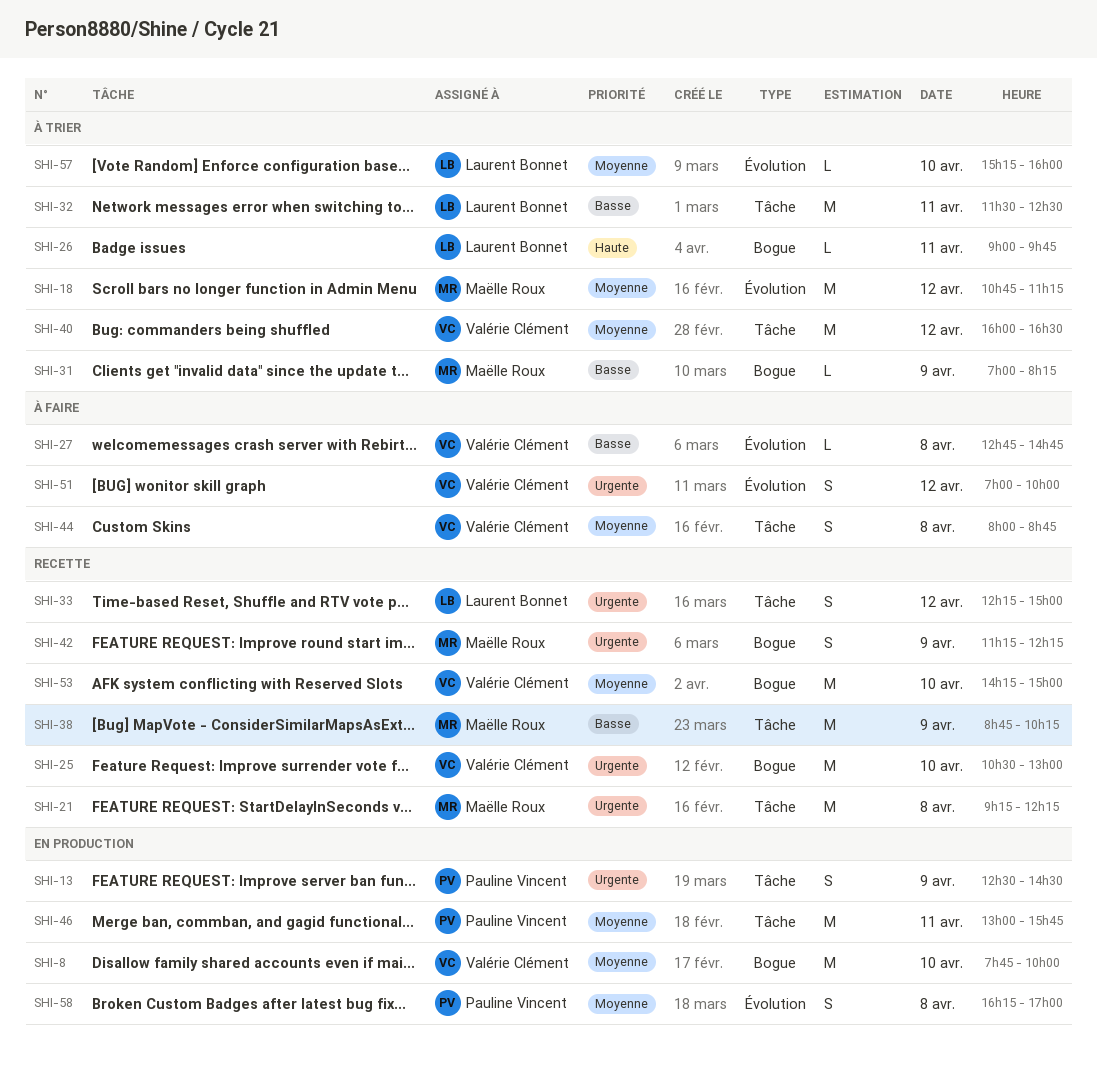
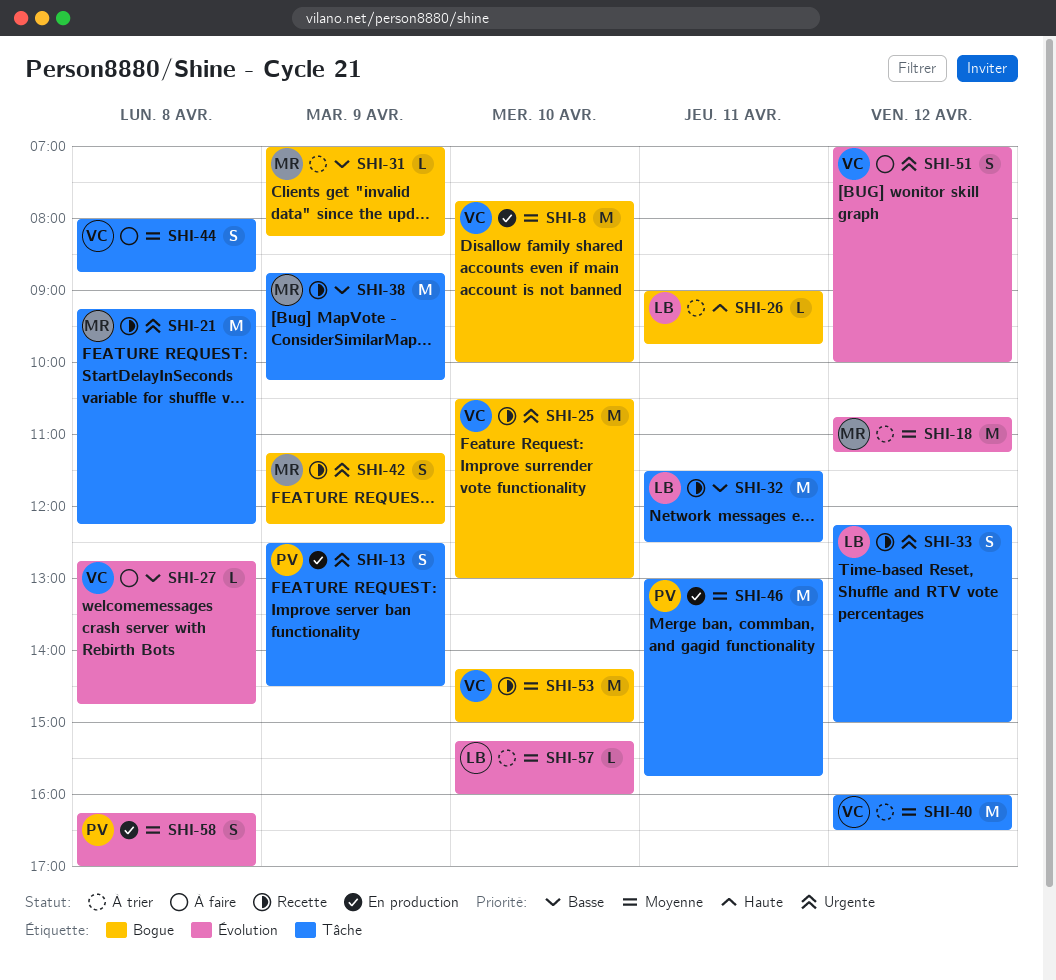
SHI-32, status: À trier -> Recette

